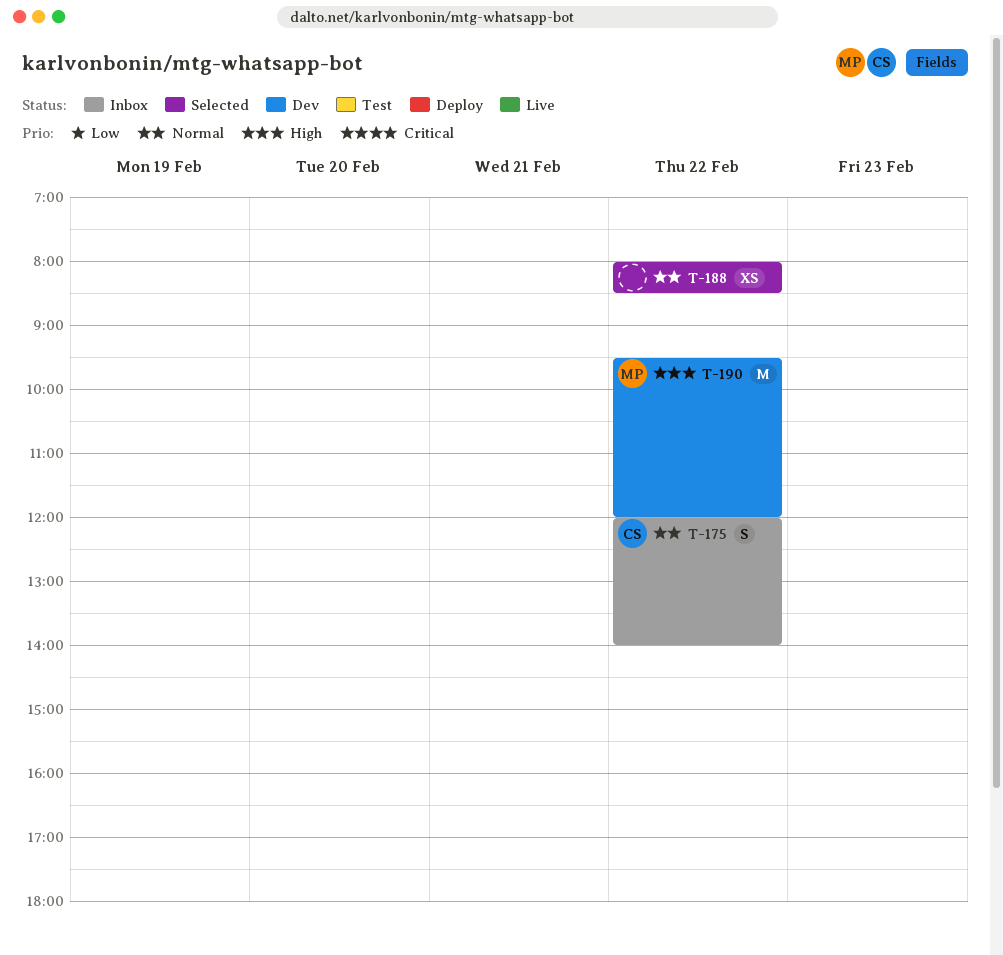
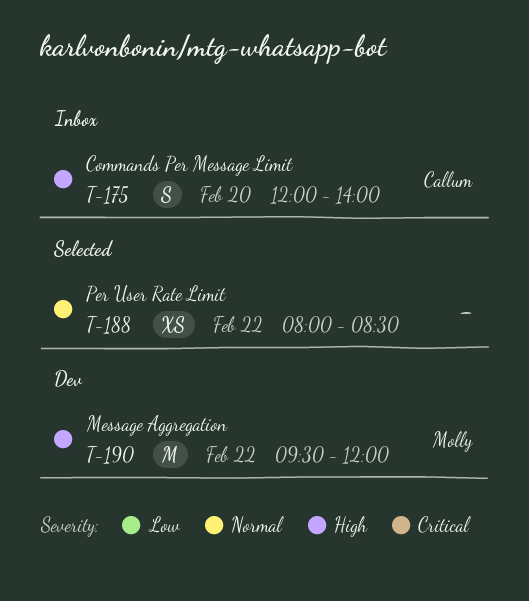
T-175, priority: Normal -> High
T-175, day: Feb 22 -> Feb 20

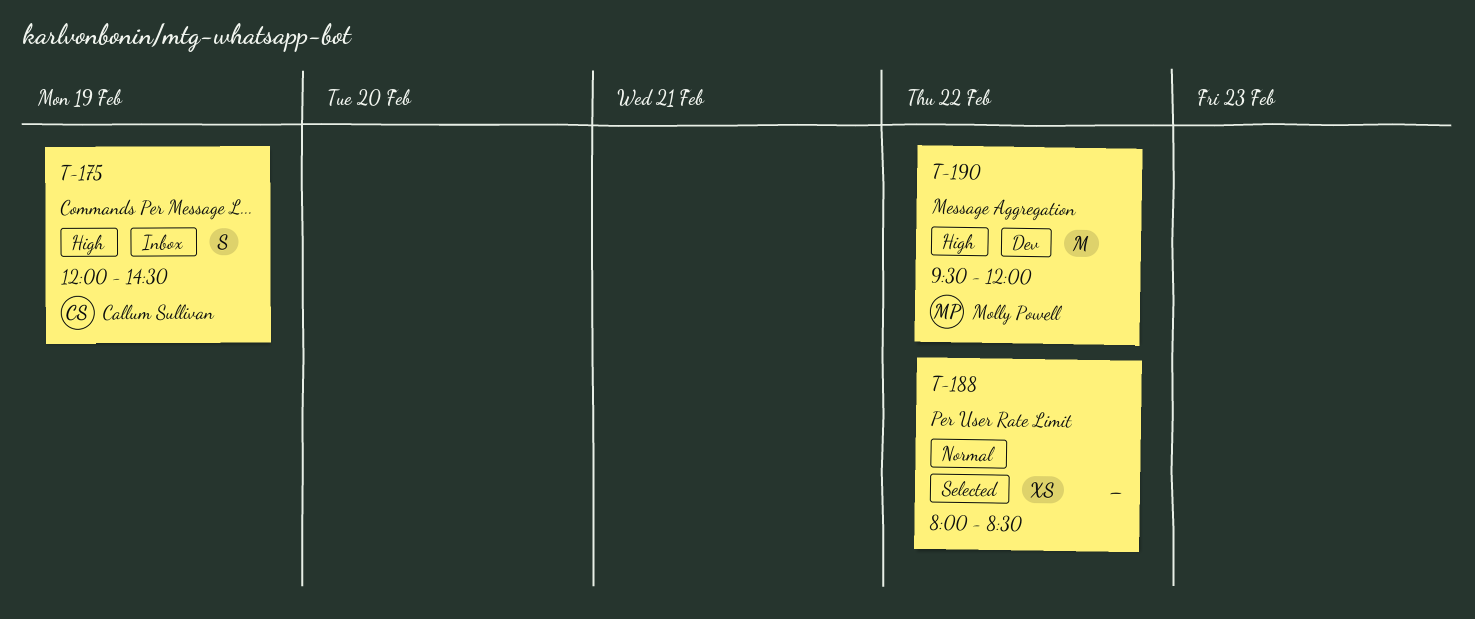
T-175, day: Feb 20 -> Feb 19
T-175, ends: 14:00 -> 14:30

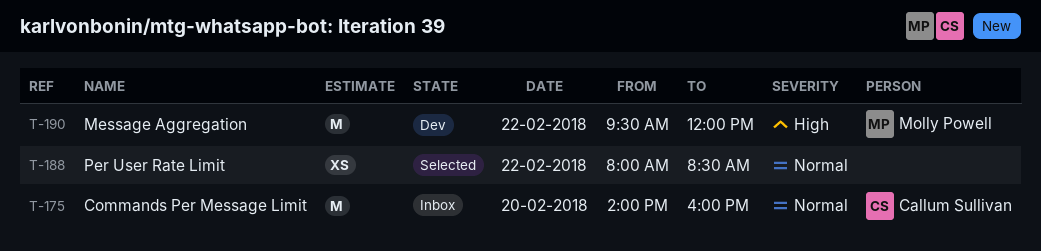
T-175, priority: High -> Normal
T-175, estimate: S -> M
T-175, day: Feb 19 -> Feb 20
T-175, begins: 12:00 -> 14:00
T-175, ends: 14:30 -> 16:00

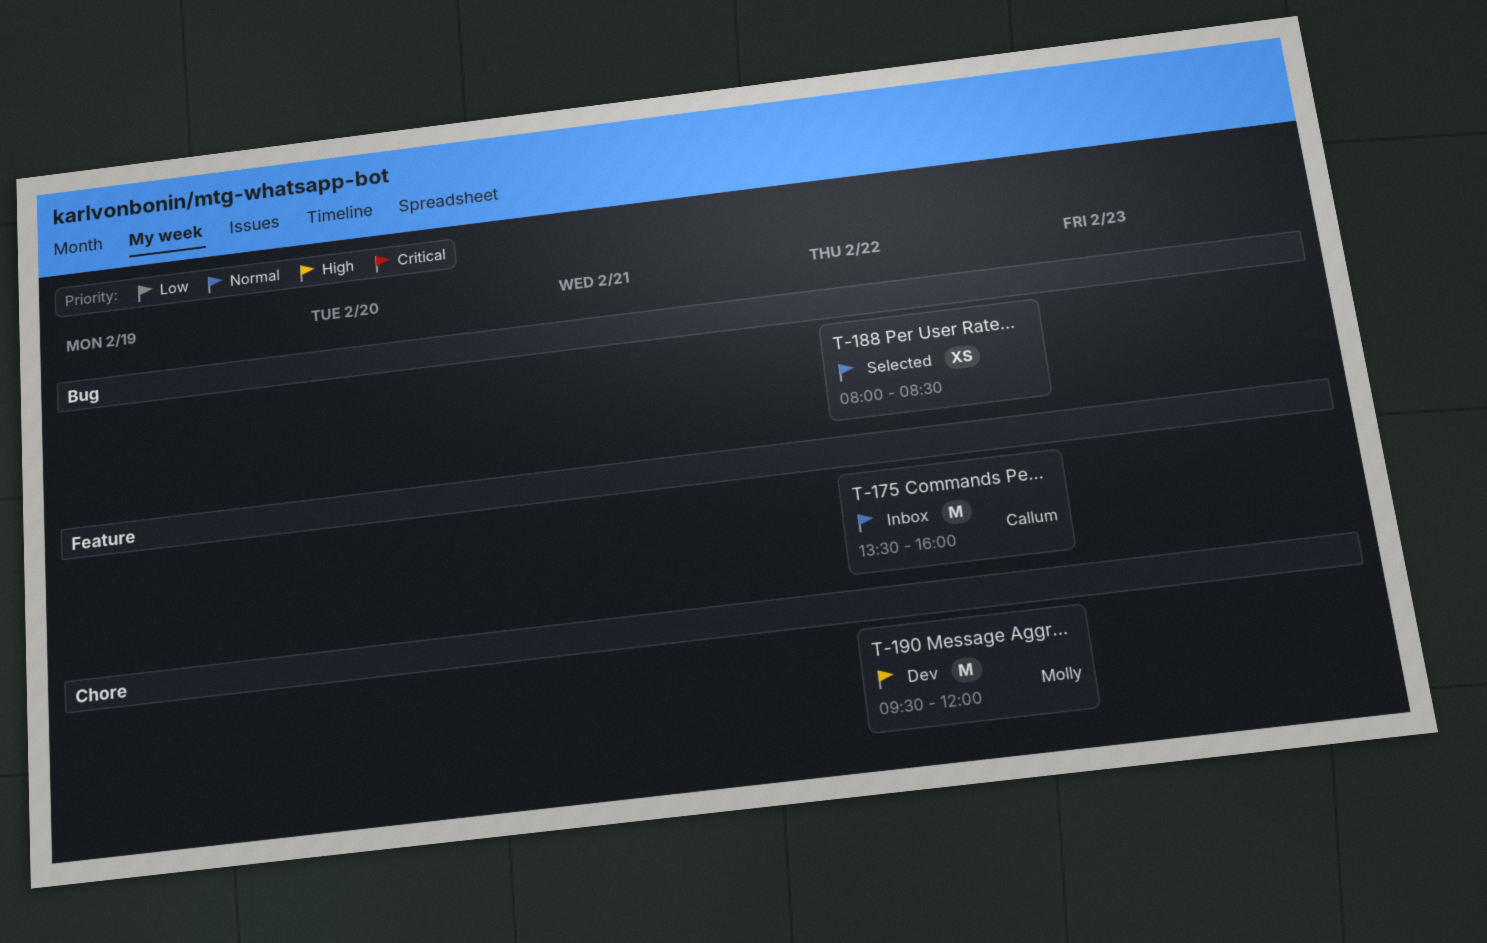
T-175, day: Feb 20 -> Feb 22
T-175, begins: 14:00 -> 13:30

